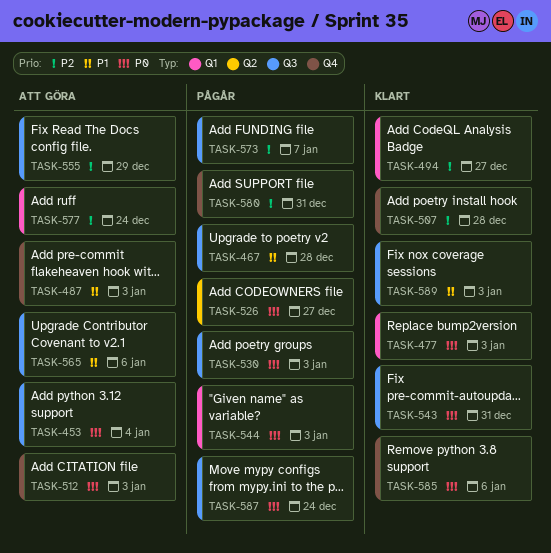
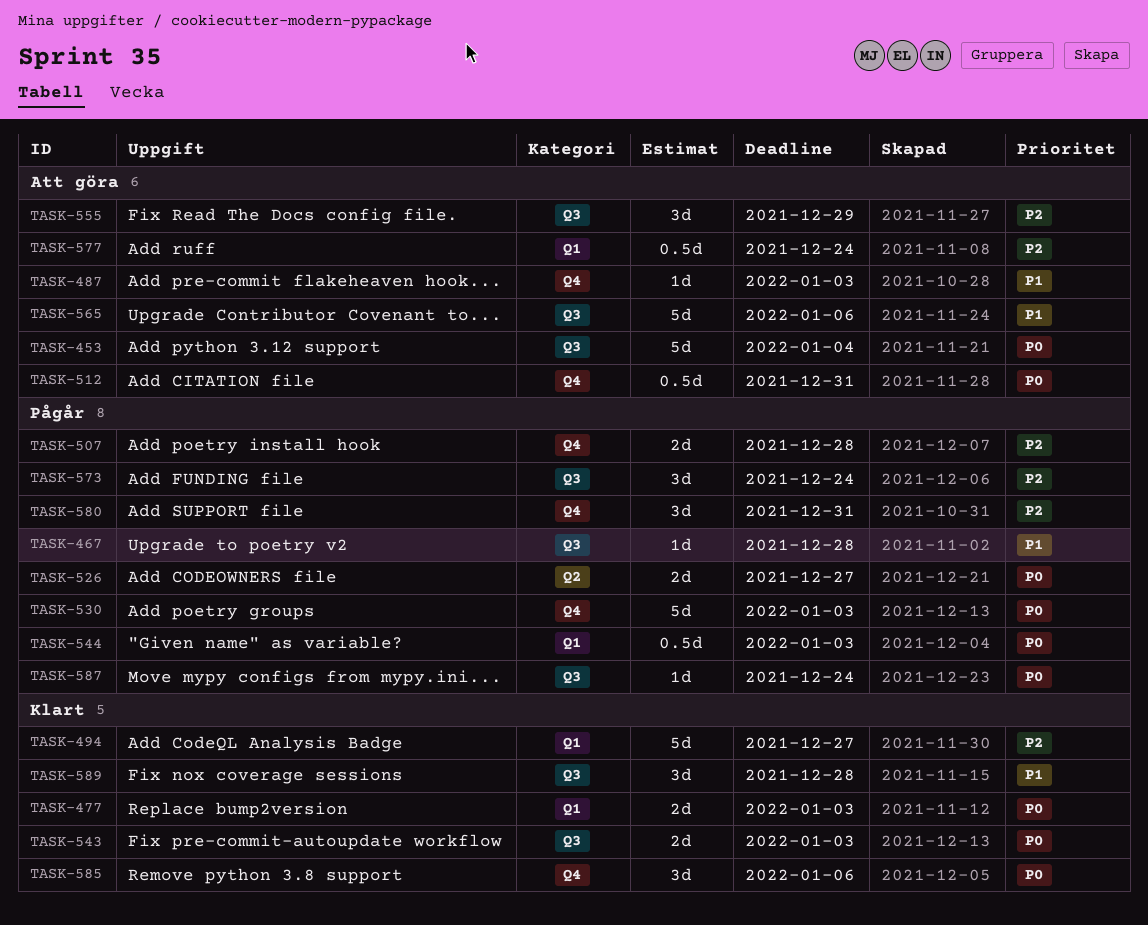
TASK-507, status: Klart -> Pågår
TASK-512, due: Jan 3 -> Dec 31
TASK-530, label: Q3 -> Q4
TASK-543, due: Dec 31 -> Jan 3
TASK-573, due: Jan 7 -> Dec 24
TASK-589, due: Jan 3 -> Dec 28

